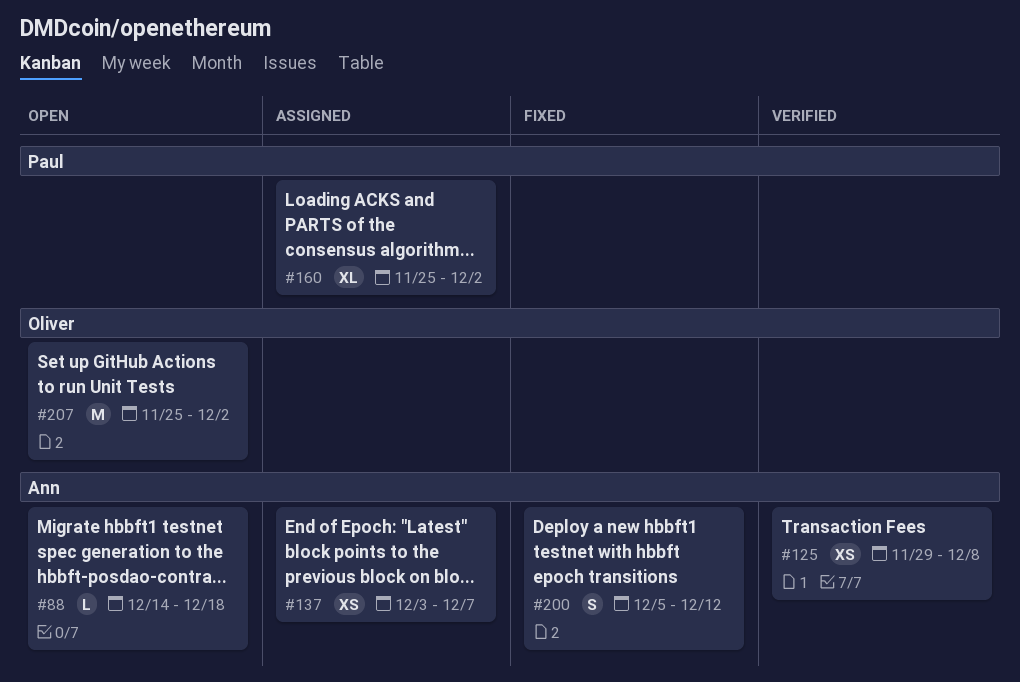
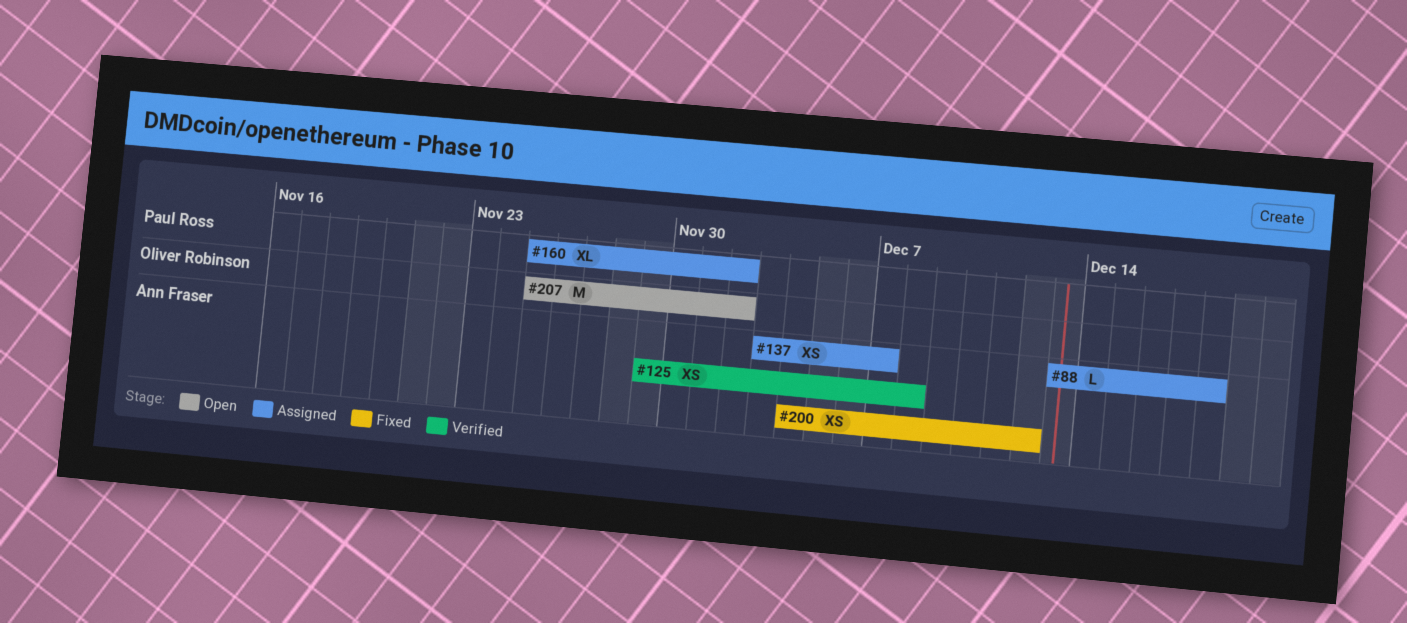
#88, status: Open -> Assigned
#88, start: Dec 14 -> Dec 13
#200, estimate: S -> XS
#200, start: Dec 5 -> Dec 4

